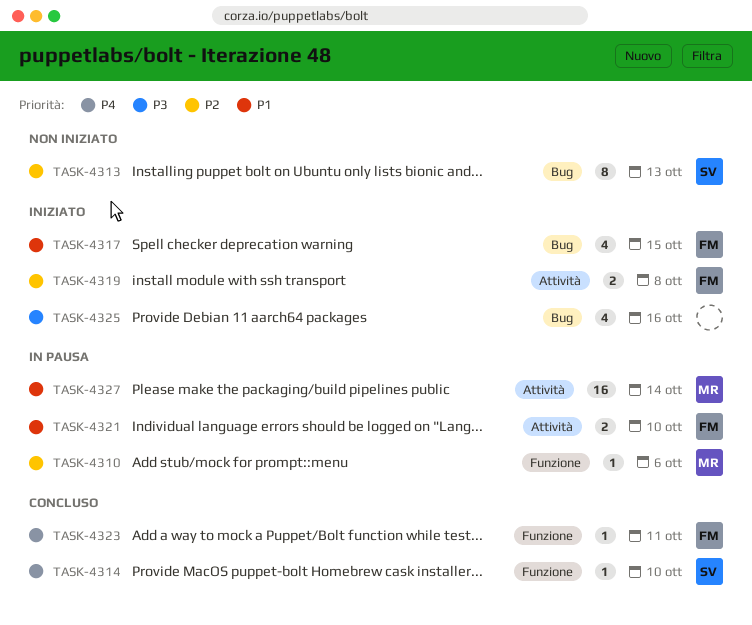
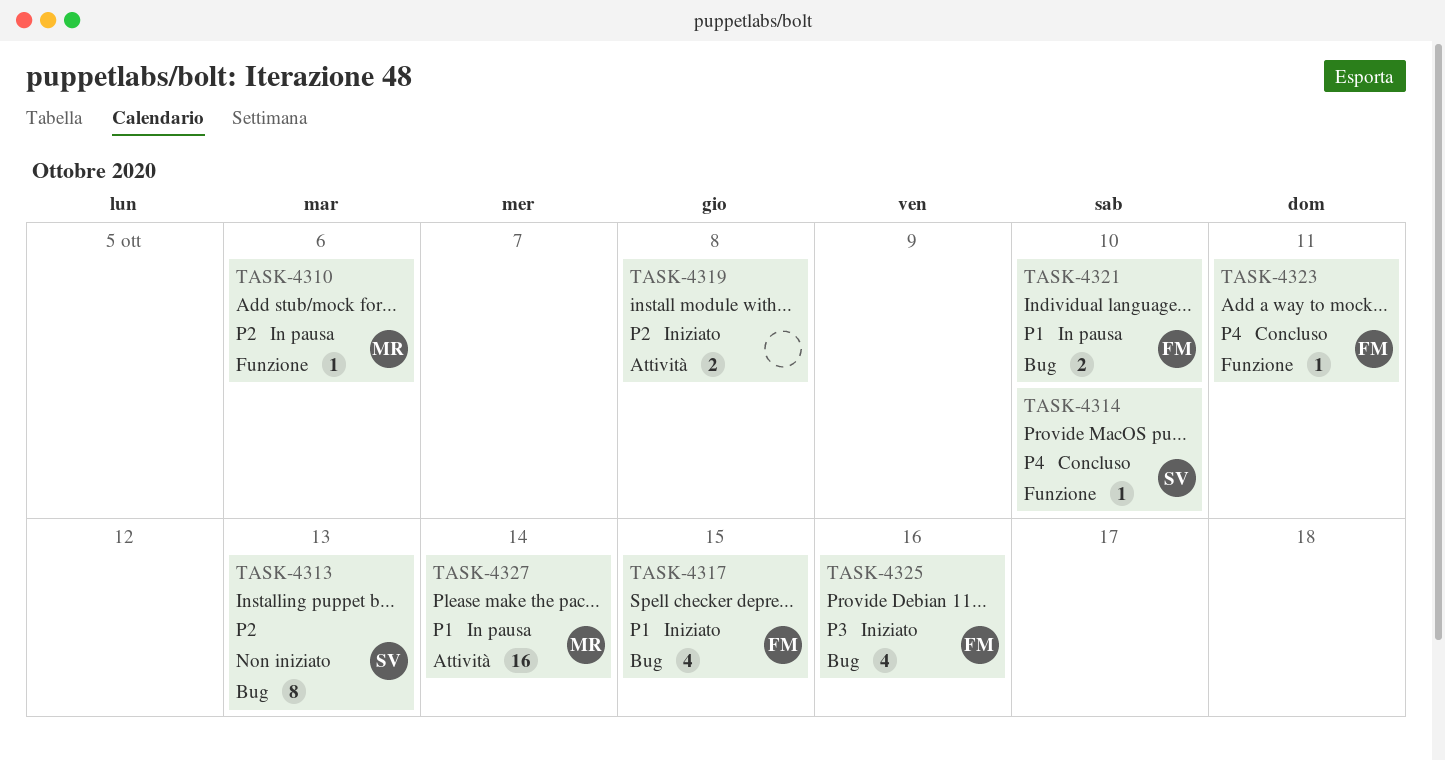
TASK-4319, owner: FM -> none
TASK-4321, label: Attività -> Bug
TASK-4325, owner: none -> FM

